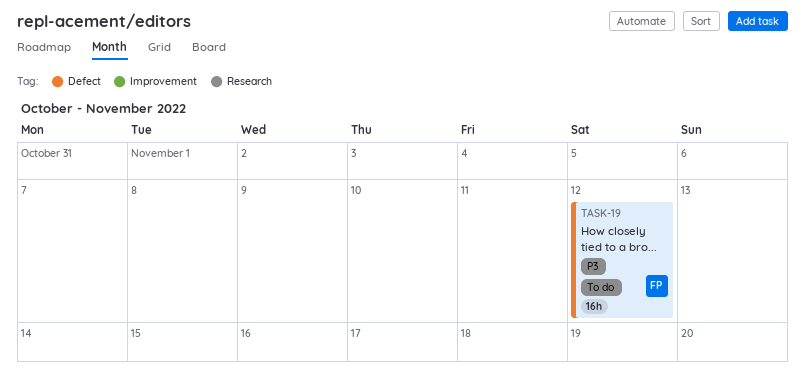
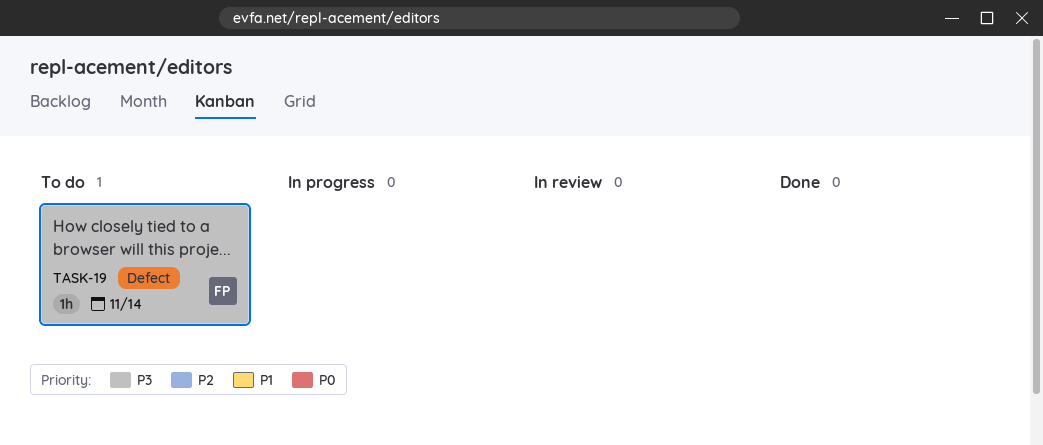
TASK-19, estimate: 16h -> 1h
TASK-19, due: Nov 12 -> Nov 14

